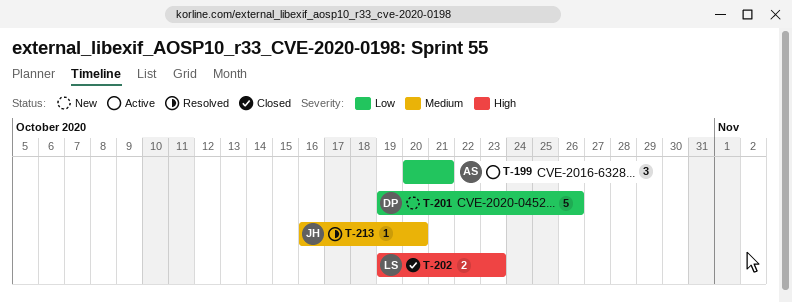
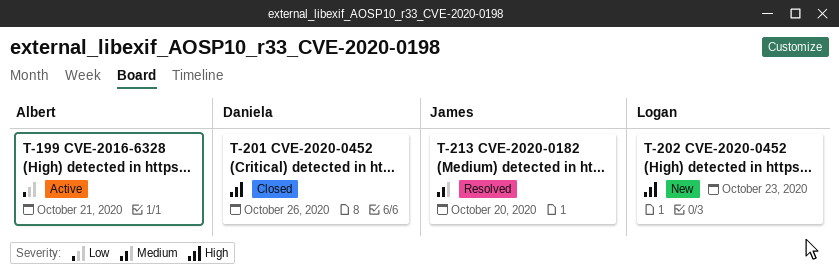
T-201, status: New -> Closed
T-201, priority: Low -> High
T-202, status: Closed -> New

